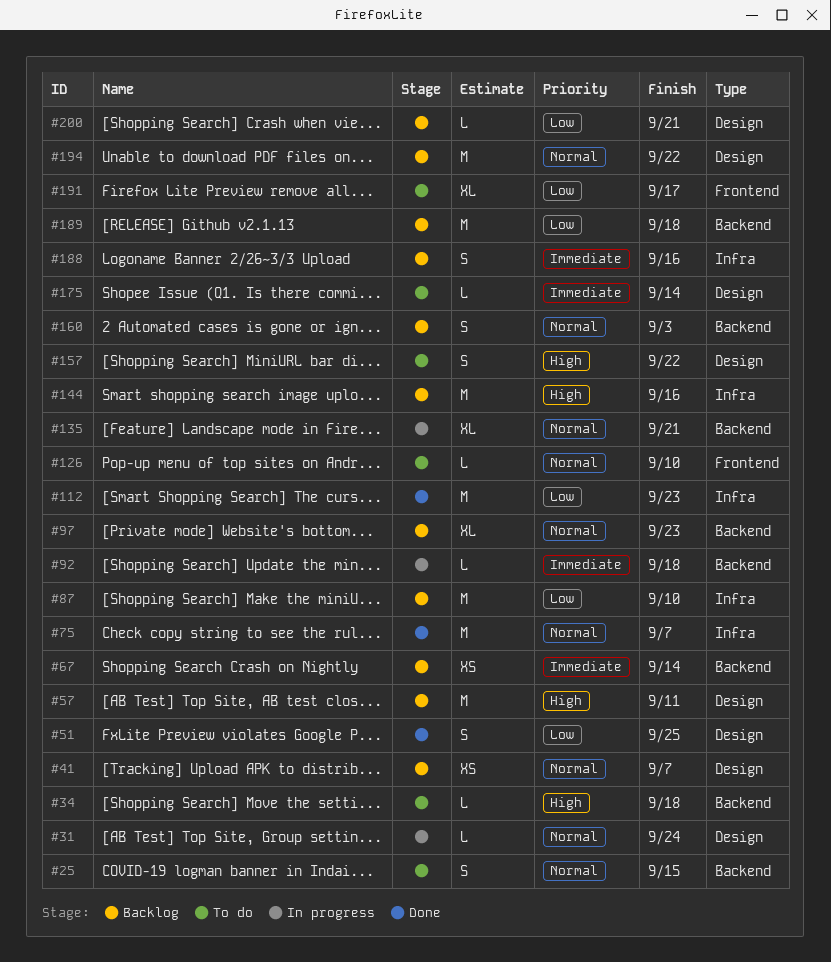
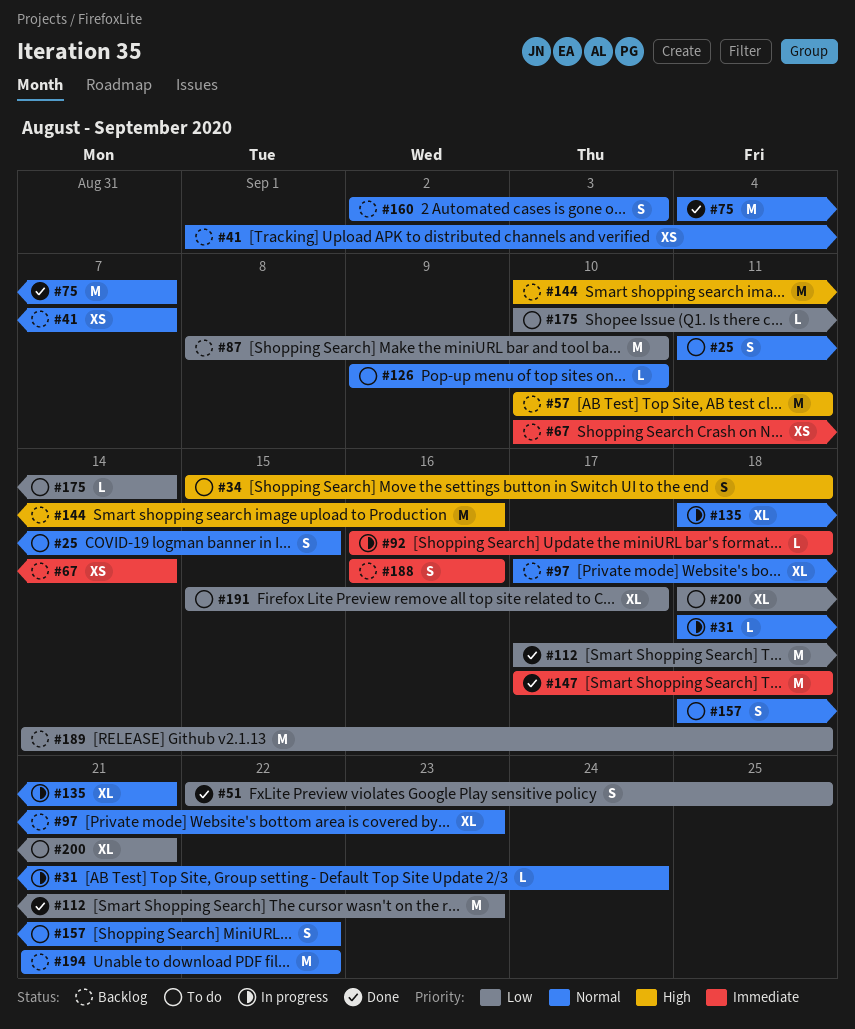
#34, estimate: L -> S
#147: none -> present
#157, priority: High -> Normal
#175, priority: Immediate -> Low
#200, status: Backlog -> To do
#200, estimate: L -> XL

